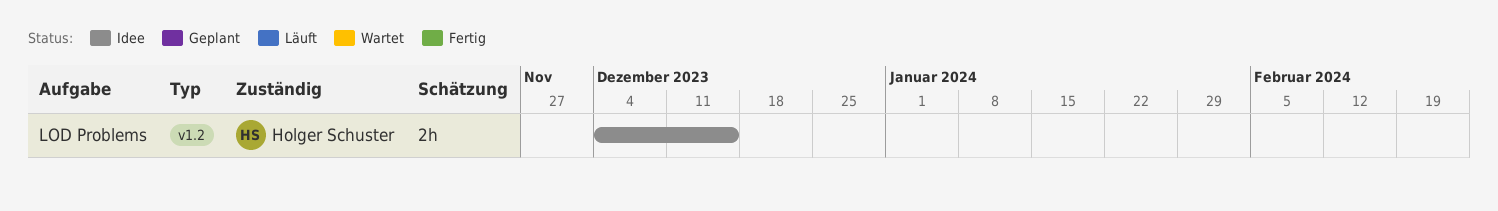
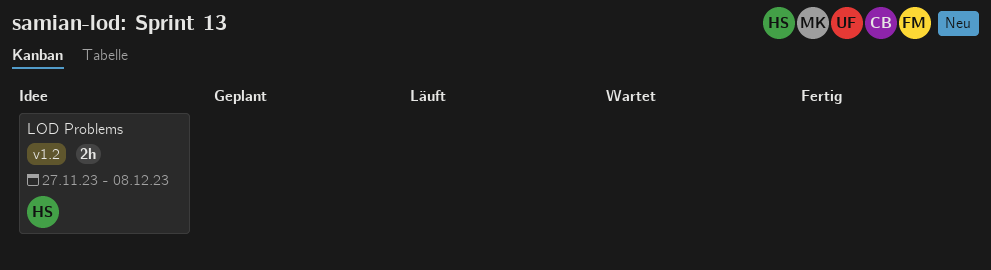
LOD Problems, start: Dec 4 -> Nov 27
LOD Problems, due: Dec 15 -> Dec 8

